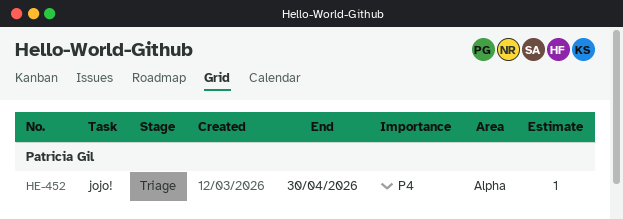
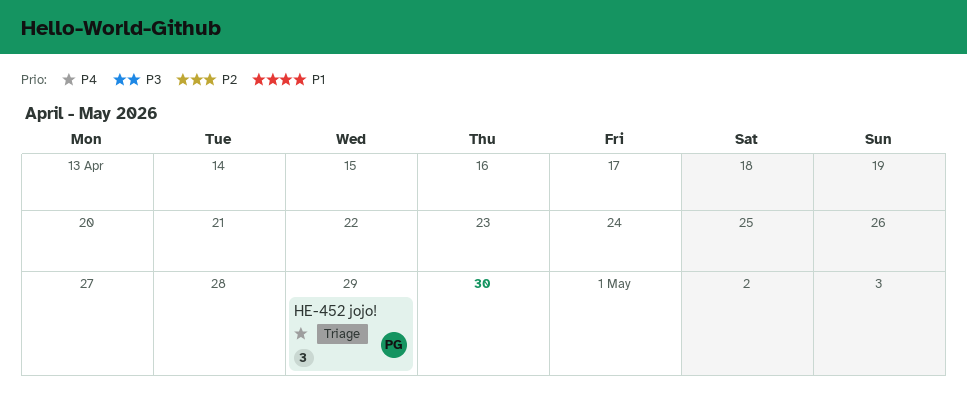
HE-452, estimate: 1 -> 3
HE-452, due: Apr 30 -> Apr 29

